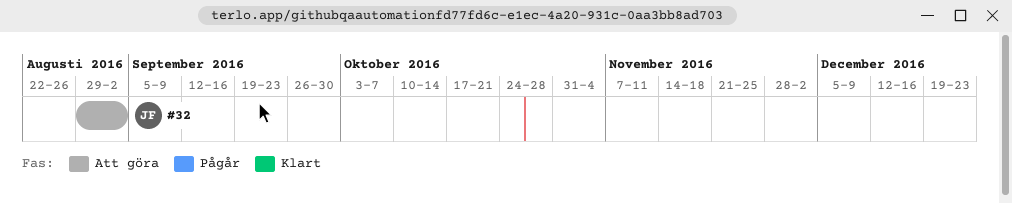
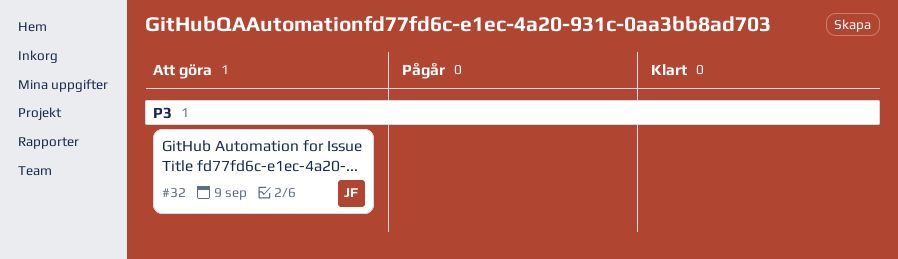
#32, due: Sep 2 -> Sep 9

